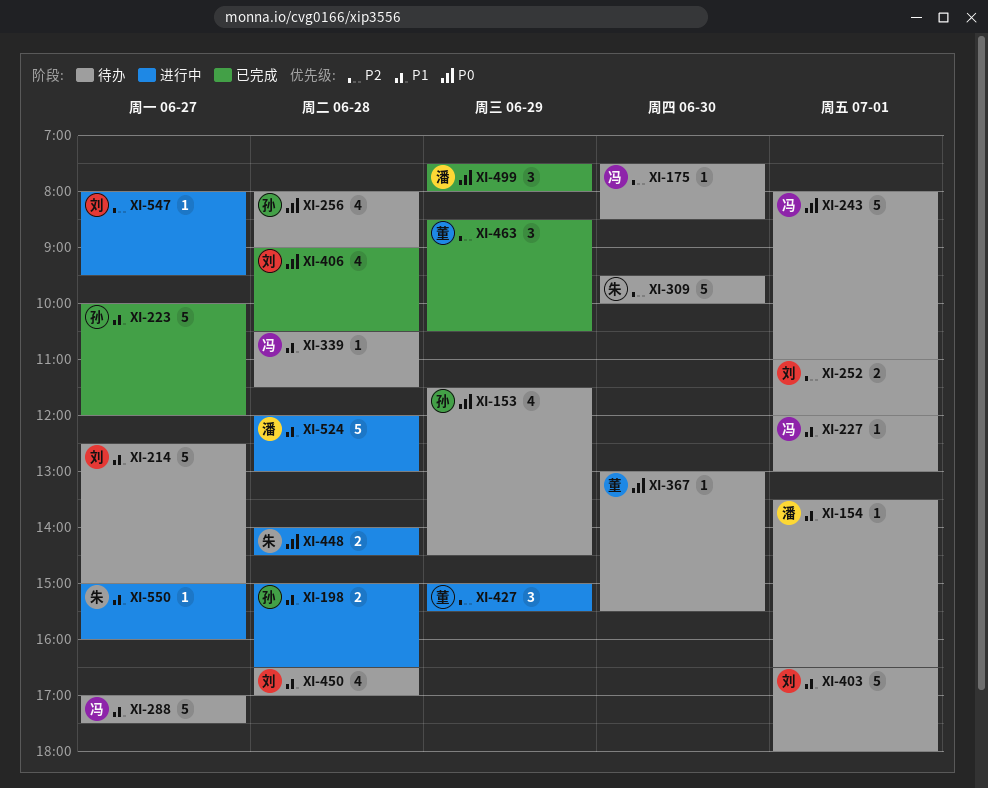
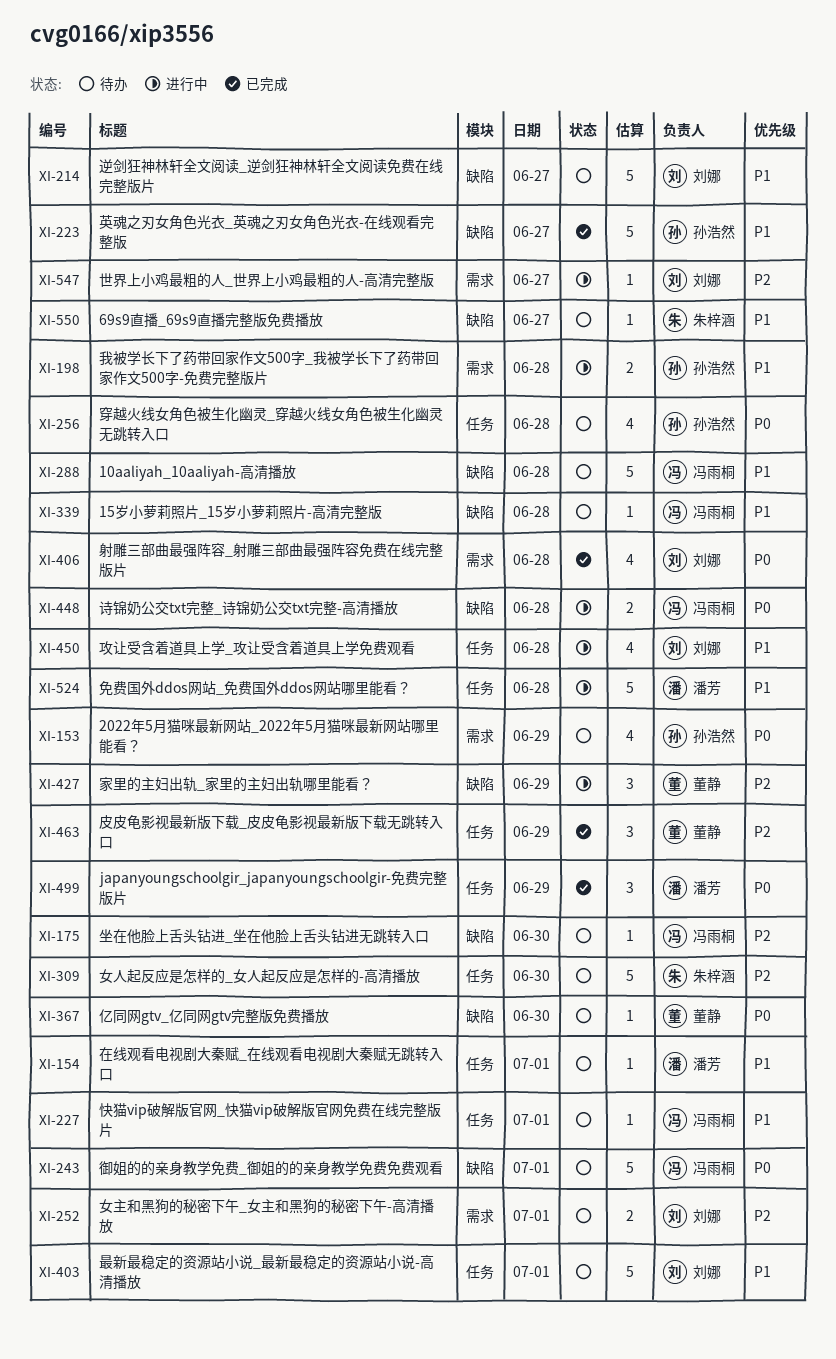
XI-288, day: Jun 27 -> Jun 28
XI-448, owner: 朱梓涵 -> 冯雨桐
XI-450, status: 待办 -> 进行中
XI-550, status: 进行中 -> 待办

